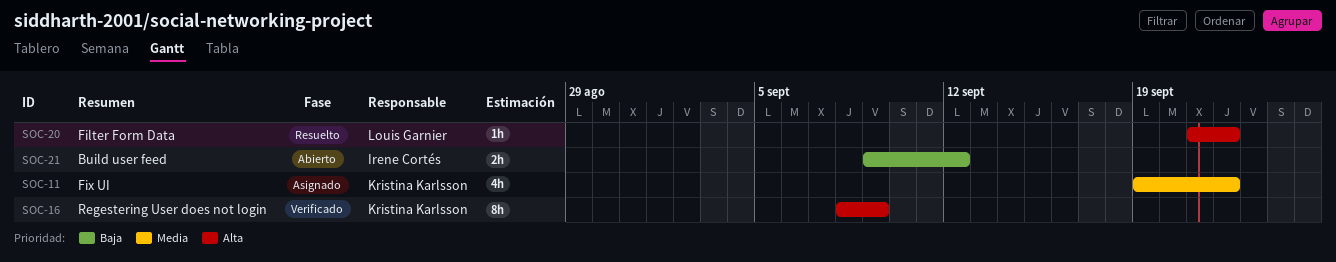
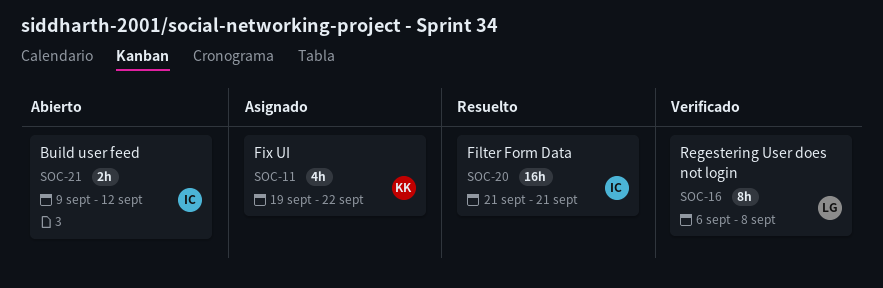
SOC-16, owner: Kristina Karlsson -> Louis Garnier
SOC-16, start: Sep 8 -> Sep 6
SOC-16, due: Sep 9 -> Sep 8
SOC-20, owner: Louis Garnier -> Irene Cortés
SOC-20, estimate: 1h -> 16h
SOC-20, due: Sep 22 -> Sep 21

